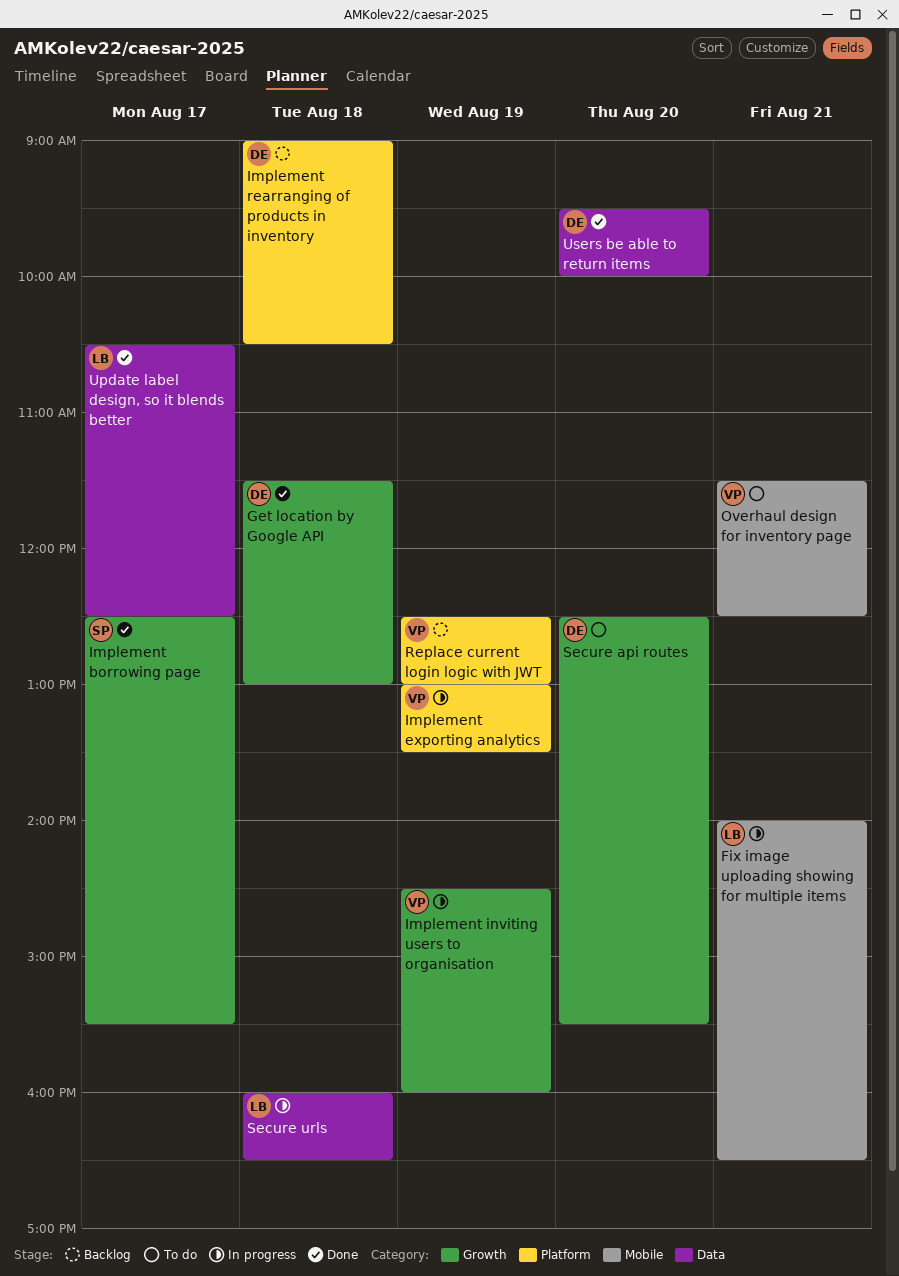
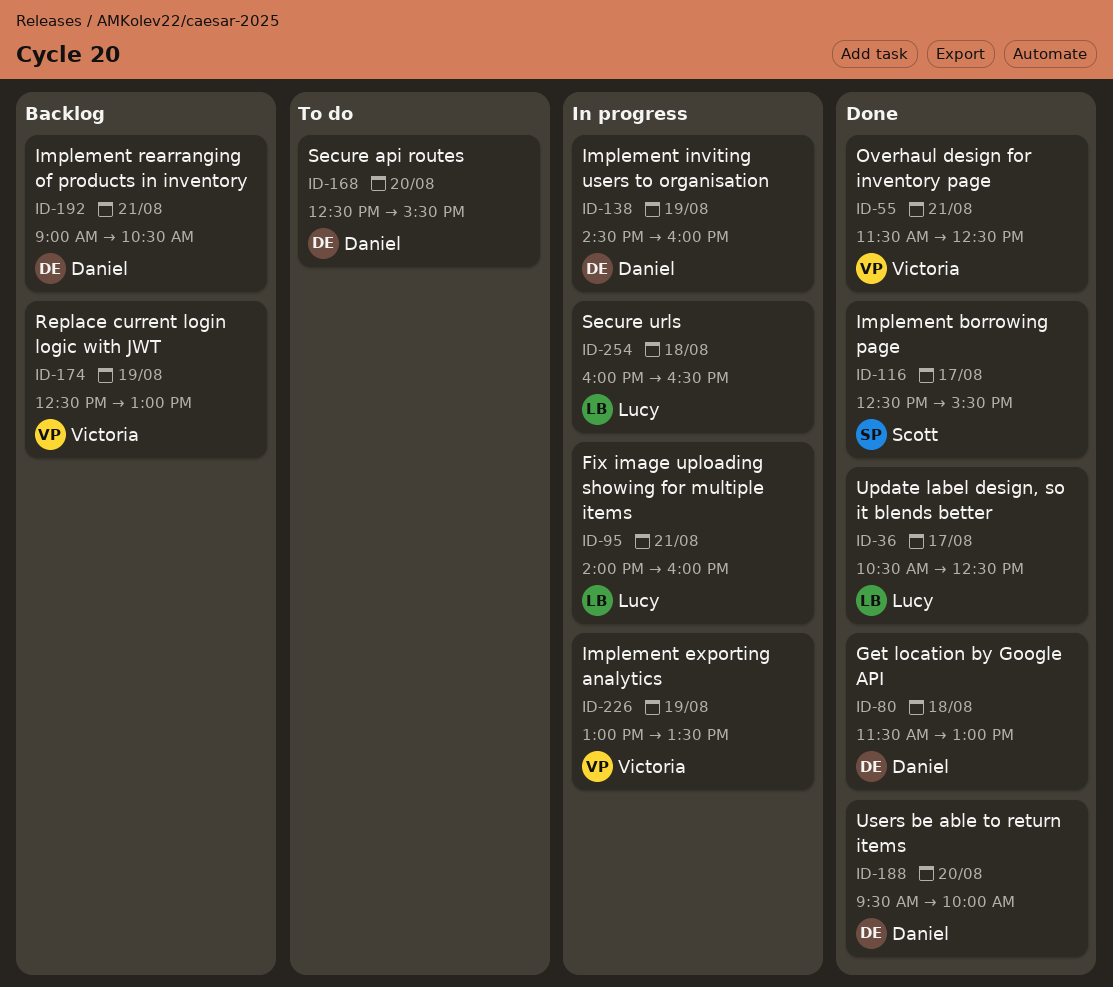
Fix image uploading showing for multiple items, ends: 16:30 -> 16:00
Implement inviting users to organisation, owner: Victoria -> Daniel
Implement rearranging of products in inventory, day: Aug 18 -> Aug 21
Overhaul design for inventory page, status: To do -> Done

